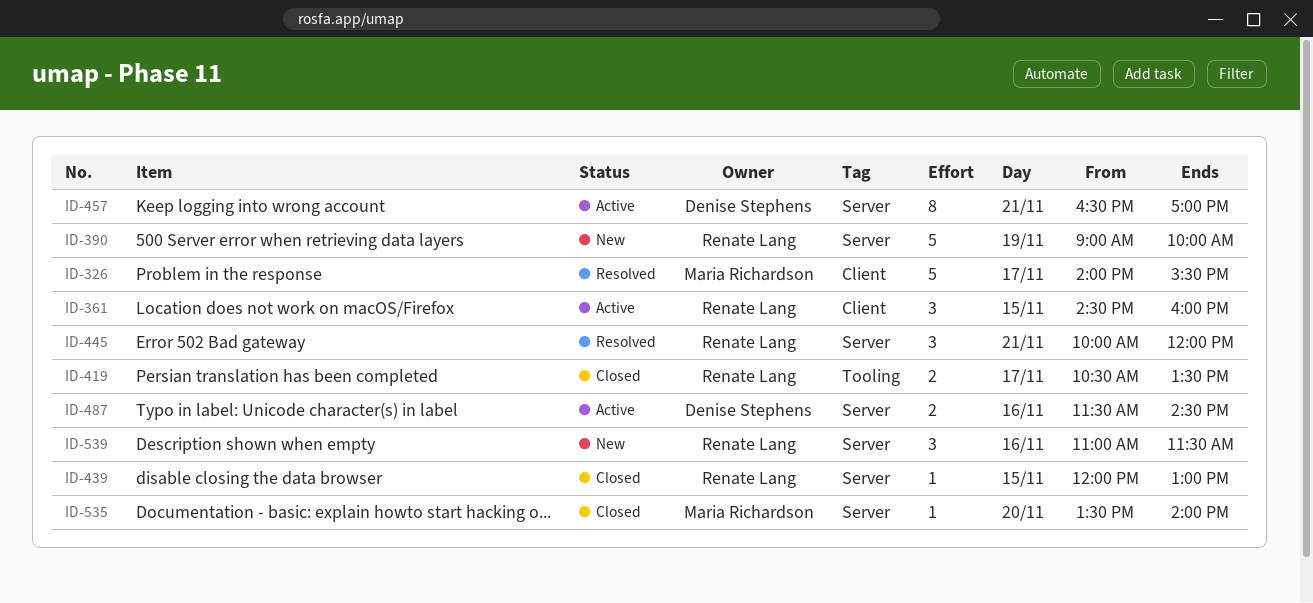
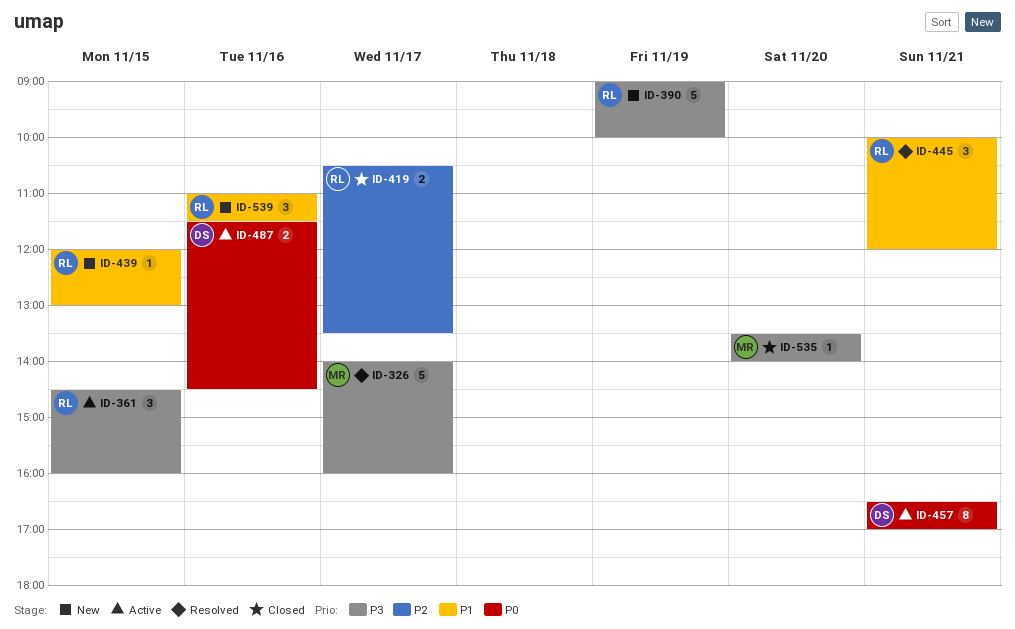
ID-326, ends: 15:30 -> 16:00
ID-439, status: Closed -> New

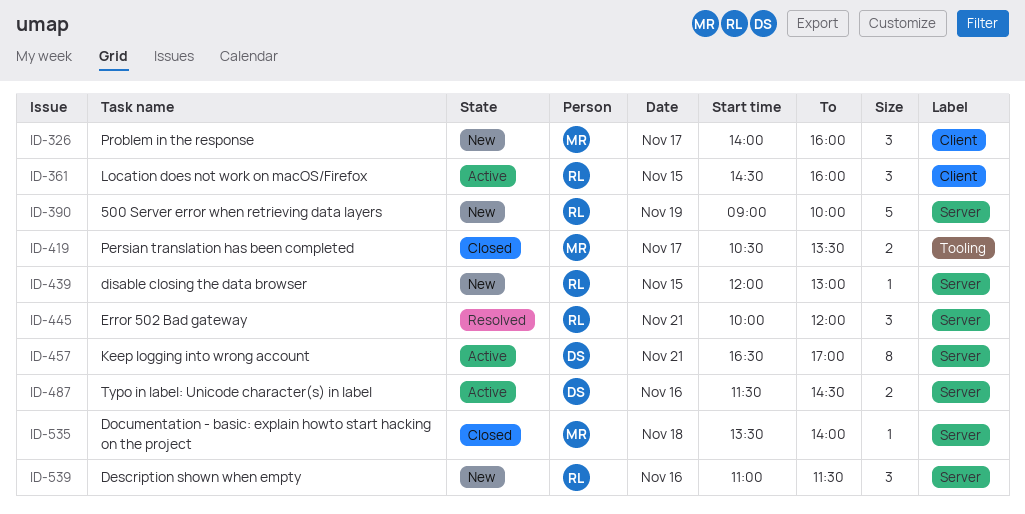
ID-326, status: Resolved -> New
ID-326, estimate: 5 -> 3
ID-419, owner: RL -> MR
ID-535, day: Nov 20 -> Nov 18

